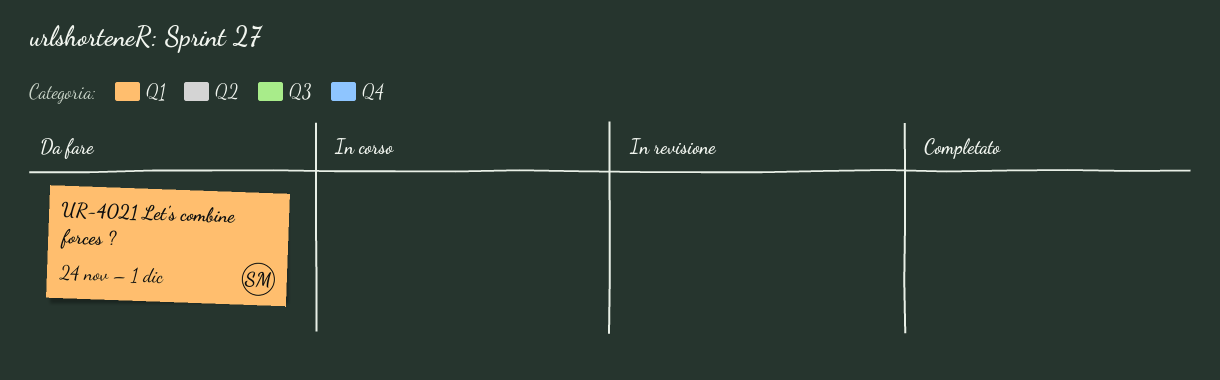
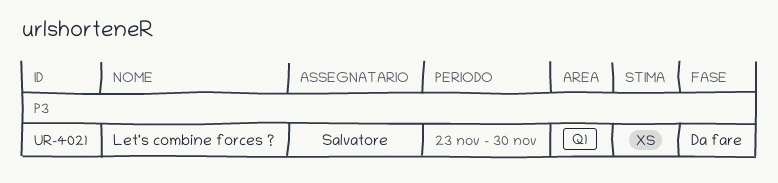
UR-4021, start: Nov 24 -> Nov 23
UR-4021, due: Dec 1 -> Nov 30

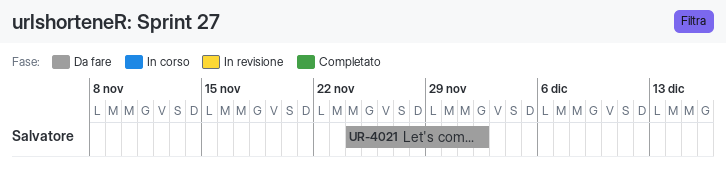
UR-4021, start: Nov 23 -> Nov 24
UR-4021, due: Nov 30 -> Dec 2

